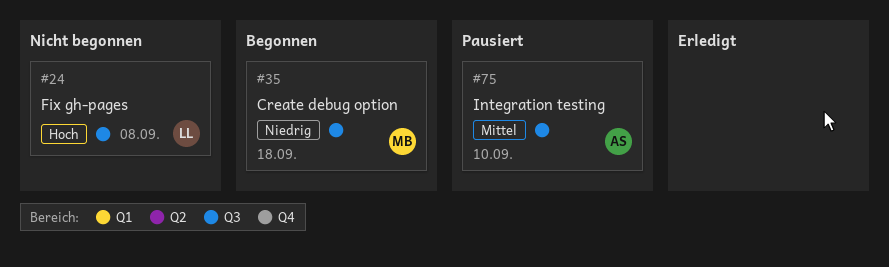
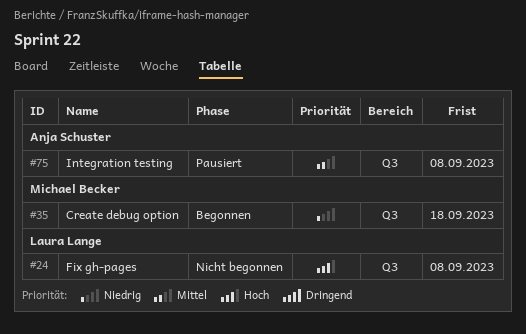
#75, due: Sep 10 -> Sep 8

